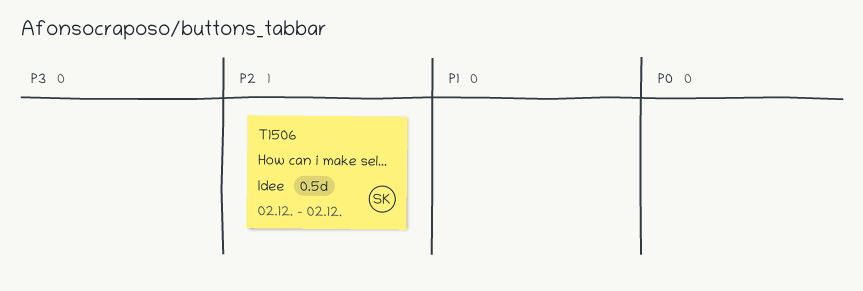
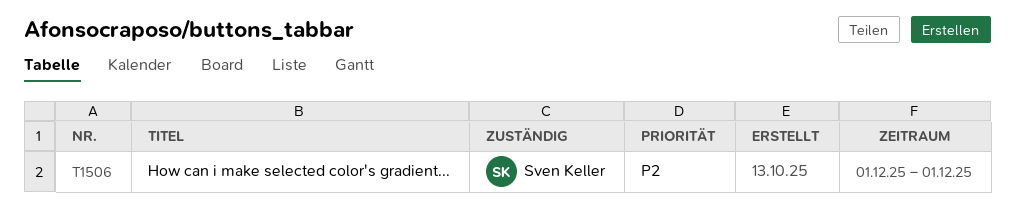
T1506, start: Dec 2 -> Dec 1
T1506, due: Dec 2 -> Dec 1

